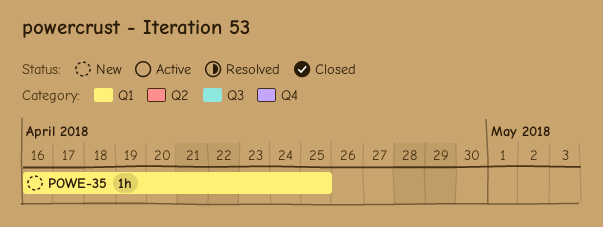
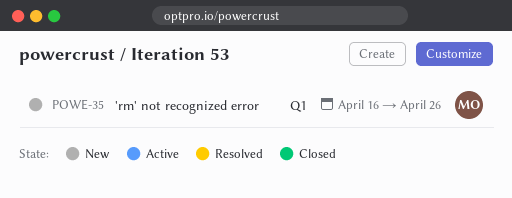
POWE-35, due: Apr 25 -> Apr 26

